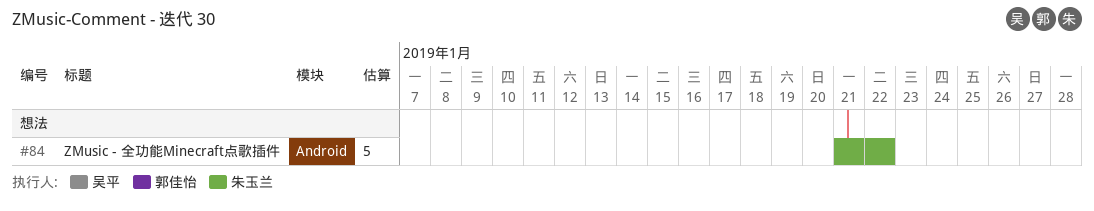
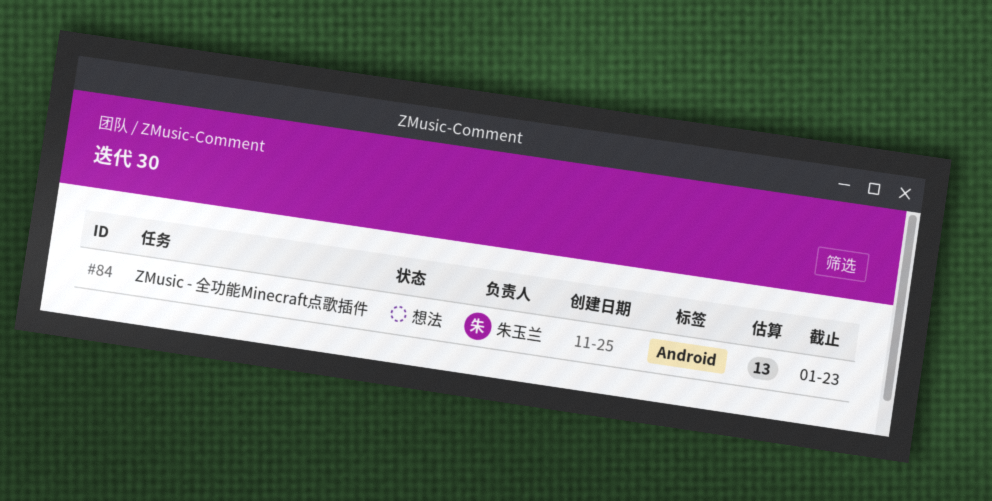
#84, estimate: 5 -> 13
#84, due: Jan 22 -> Jan 23

